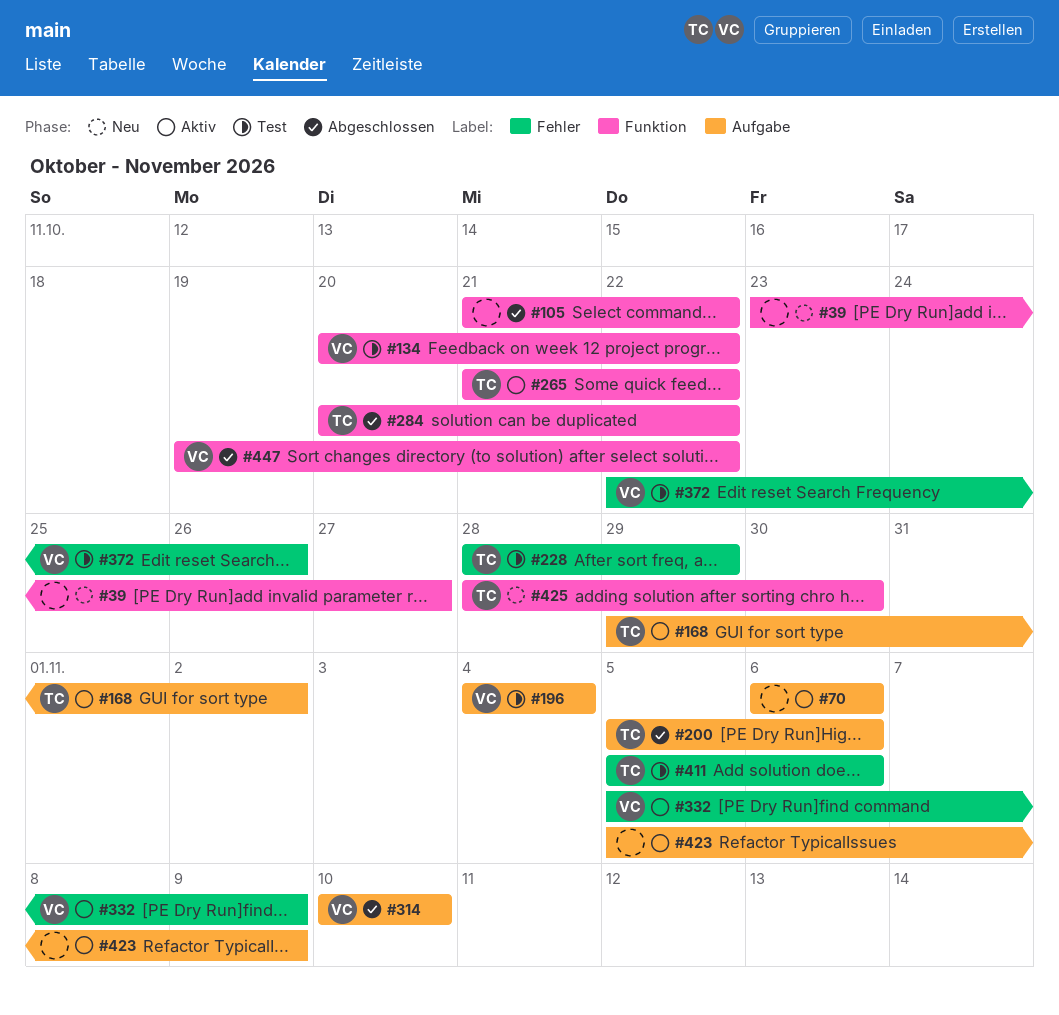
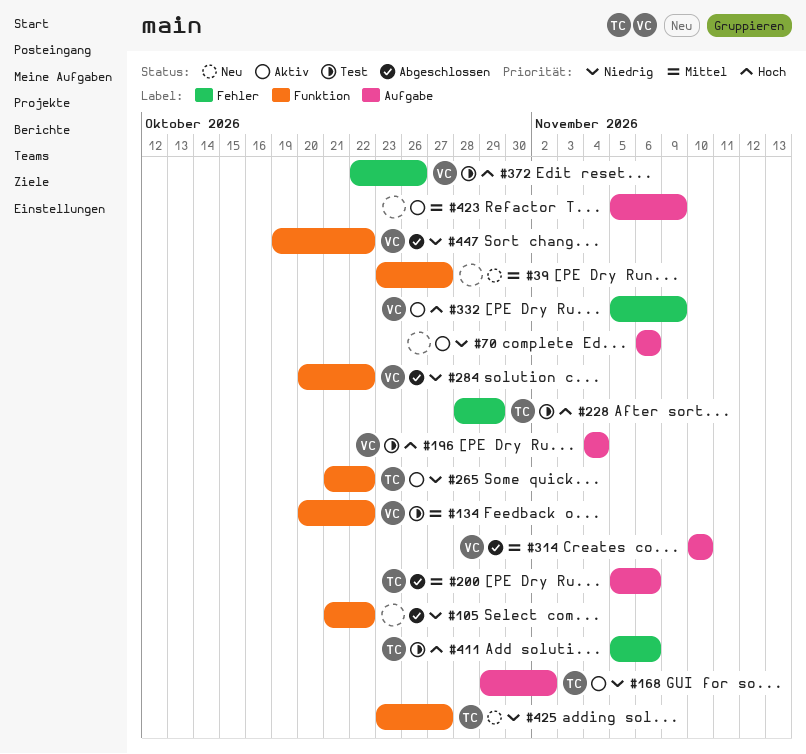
#284, owner: TC -> VC
#425, start: Oct 28 -> Oct 23
#425, due: Oct 30 -> Oct 27

